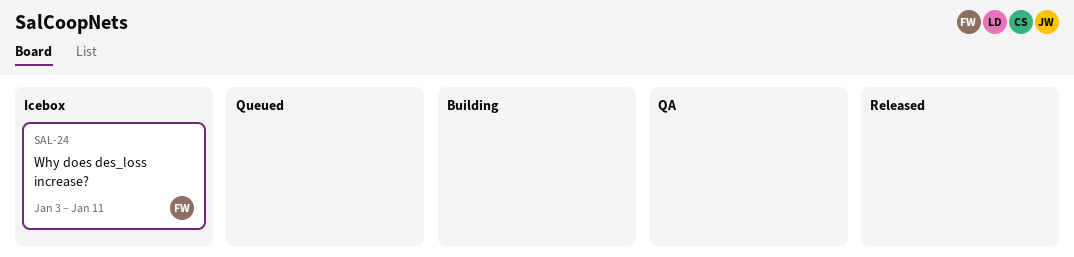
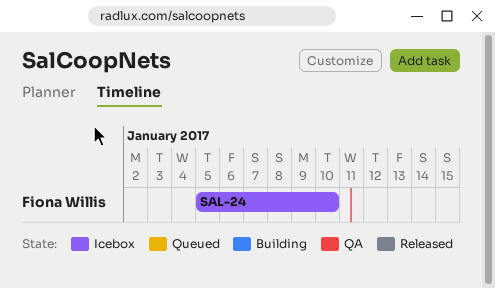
SAL-24, start: Jan 3 -> Jan 5
SAL-24, due: Jan 11 -> Jan 10

